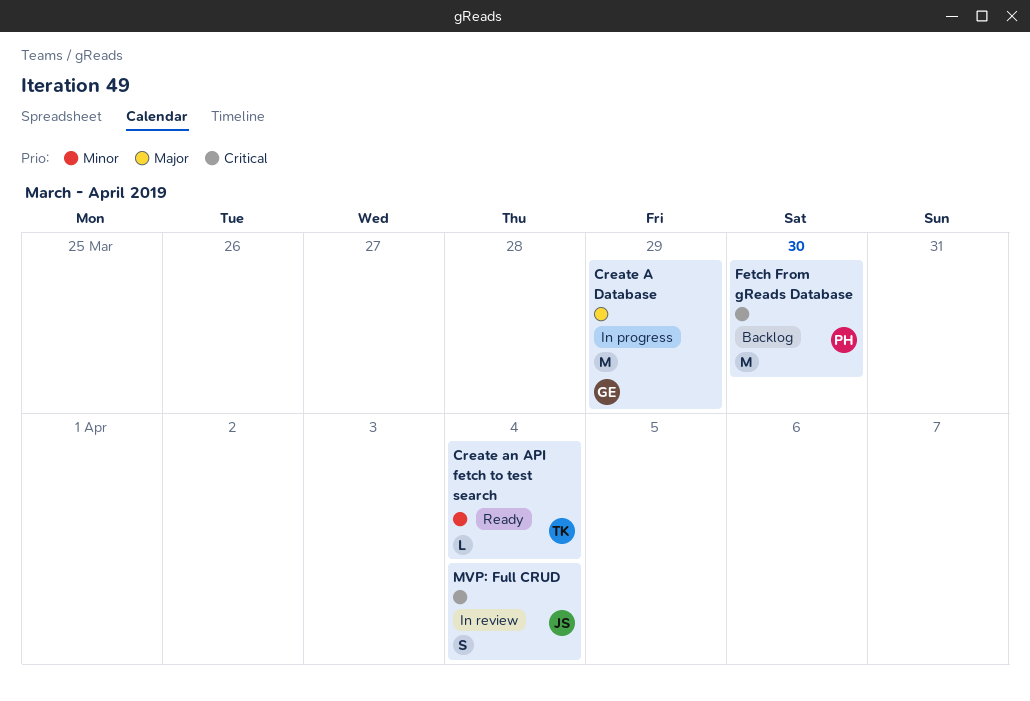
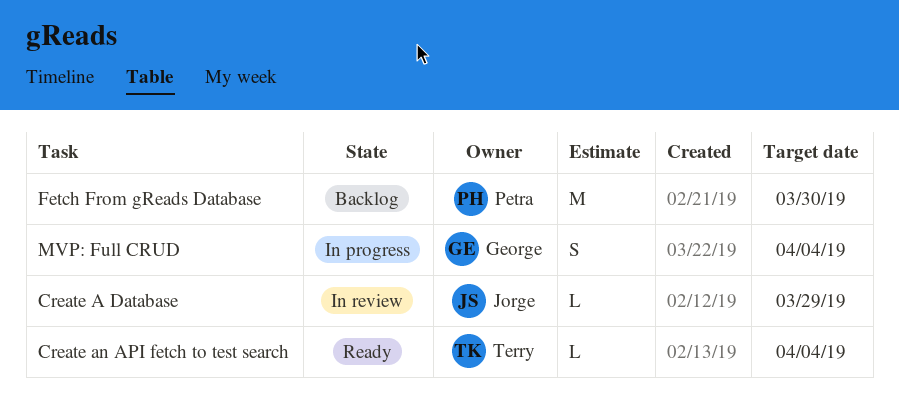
Create A Database, status: In progress -> In review
Create A Database, owner: George -> Jorge
Create A Database, estimate: M -> L
MVP: Full CRUD, status: In review -> In progress
MVP: Full CRUD, owner: Jorge -> George

